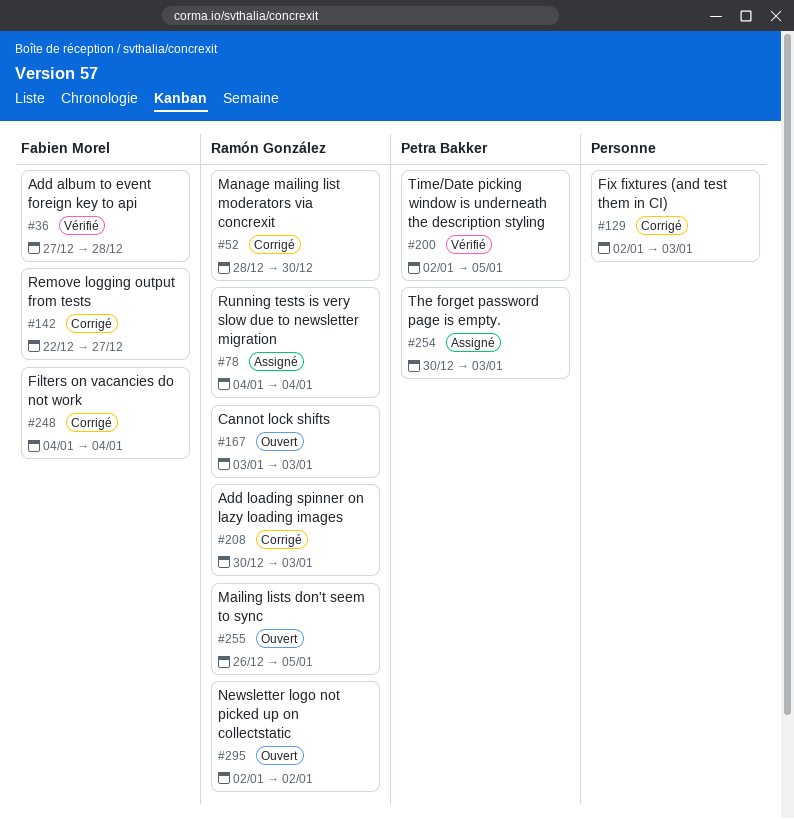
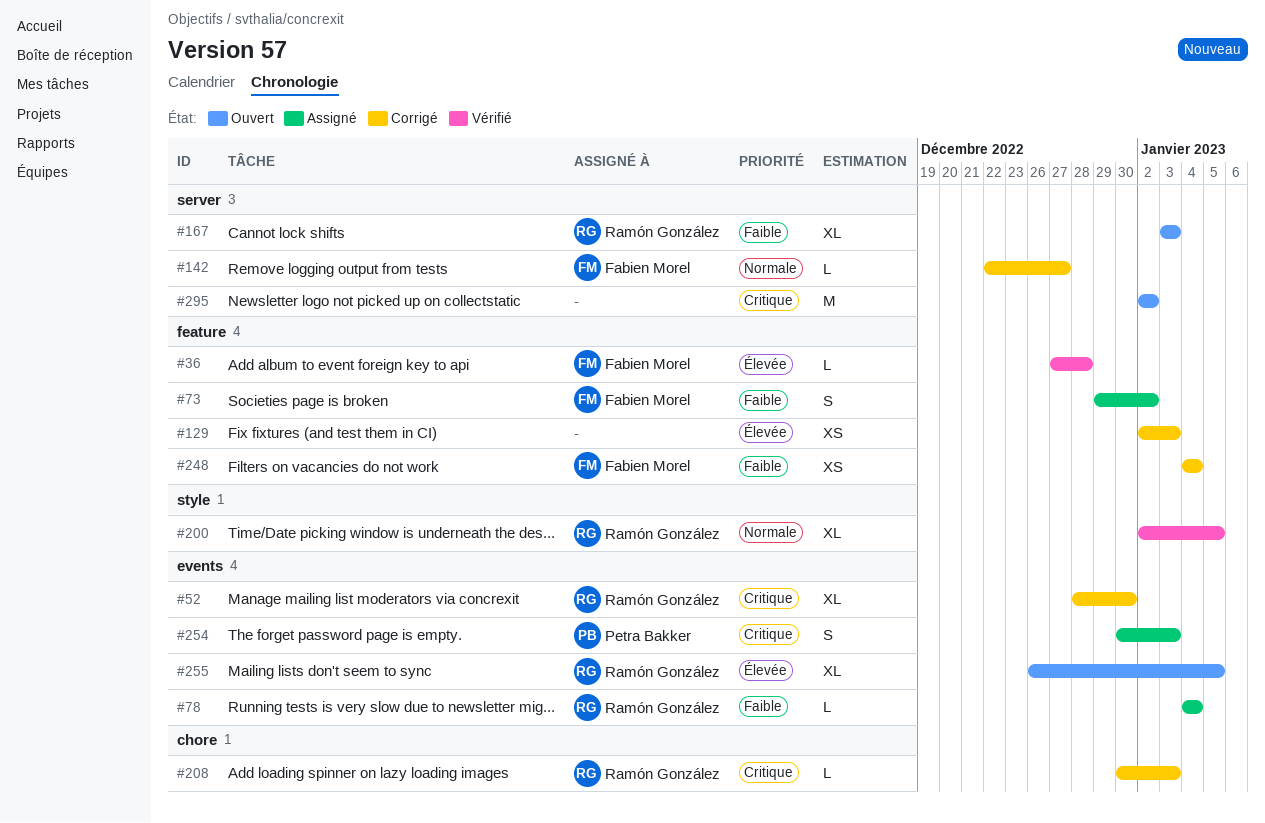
#73: none -> present
#200, owner: Petra Bakker -> Ramón González
#295, owner: Ramón González -> none

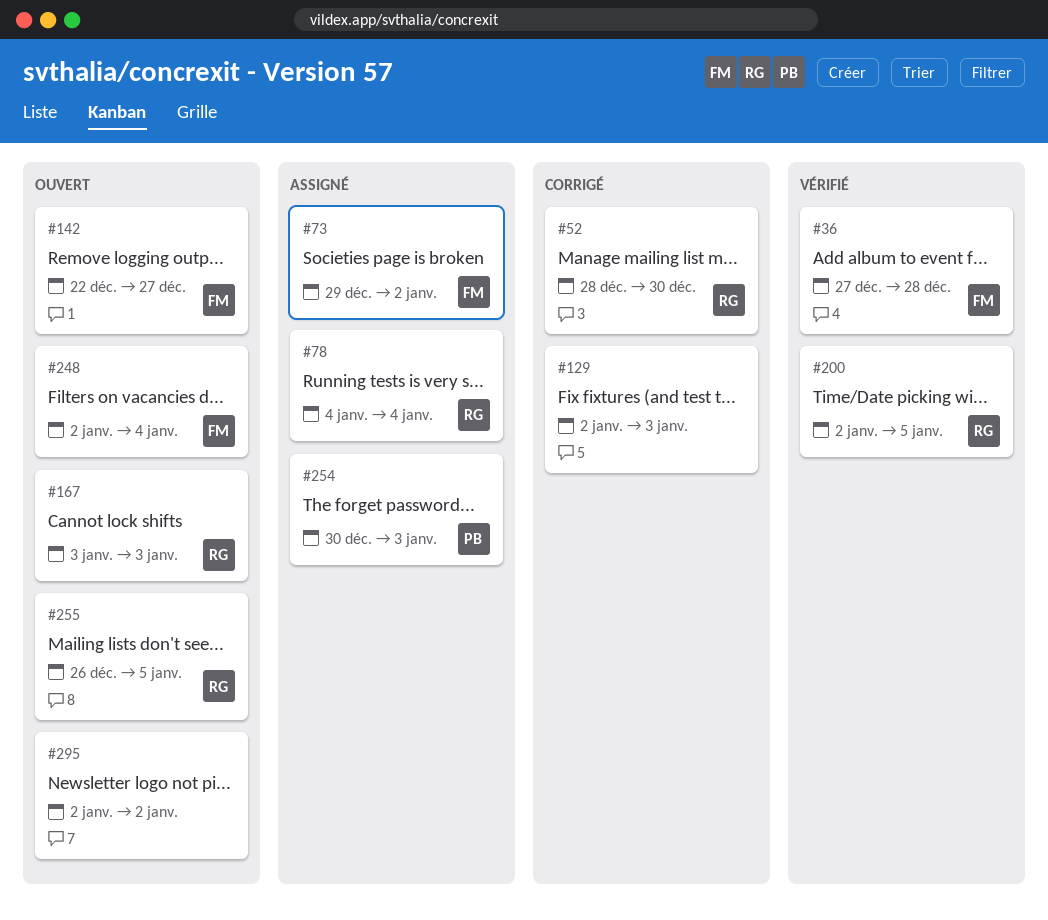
#142, status: Corrigé -> Ouvert
#208: present -> none
#248, status: Corrigé -> Ouvert
#248, start: Jan 4 -> Jan 2

